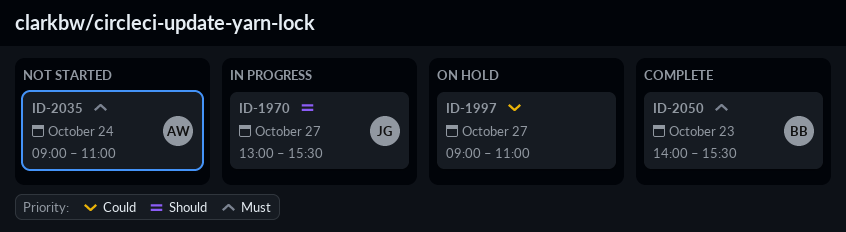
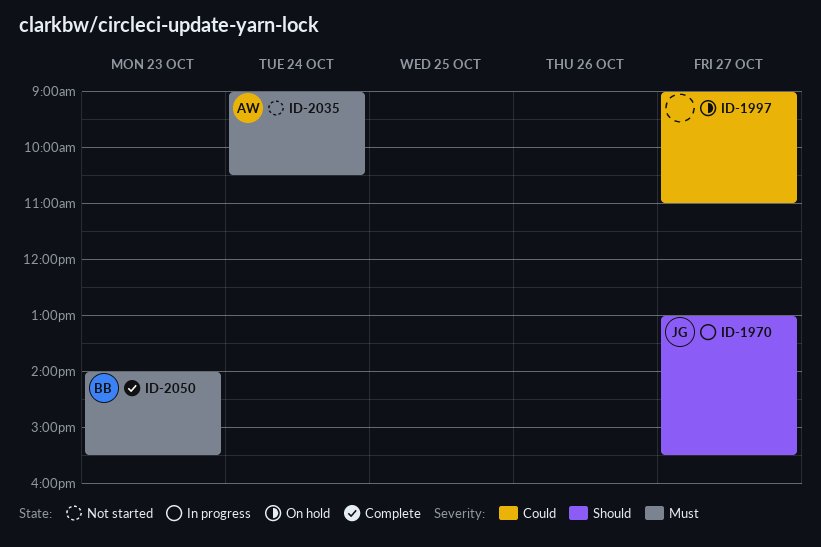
ID-2035, ends: 11:00 -> 10:30

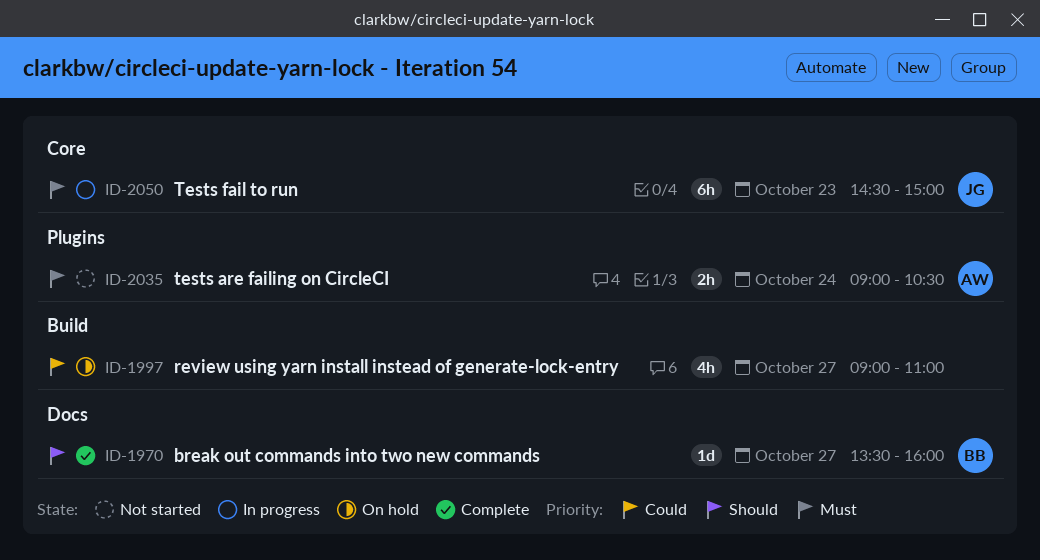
ID-1970, status: In progress -> Complete
ID-1970, owner: JG -> BB
ID-1970, begins: 13:00 -> 13:30
ID-1970, ends: 15:30 -> 16:00
ID-2050, status: Complete -> In progress
ID-2050, owner: BB -> JG
ID-2050, begins: 14:00 -> 14:30
ID-2050, ends: 15:30 -> 15:00

